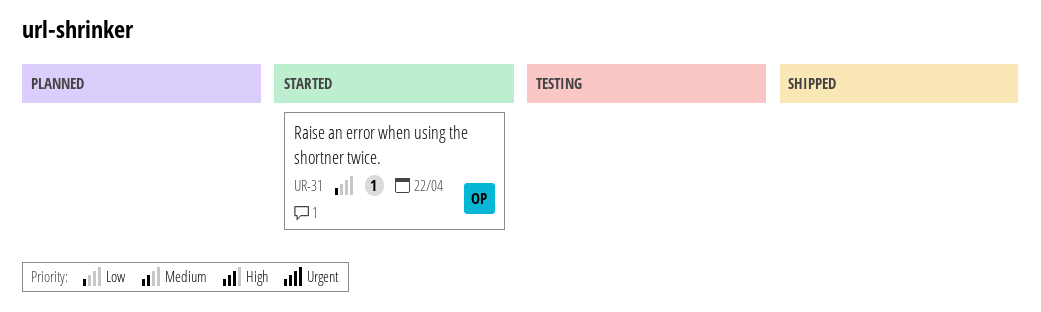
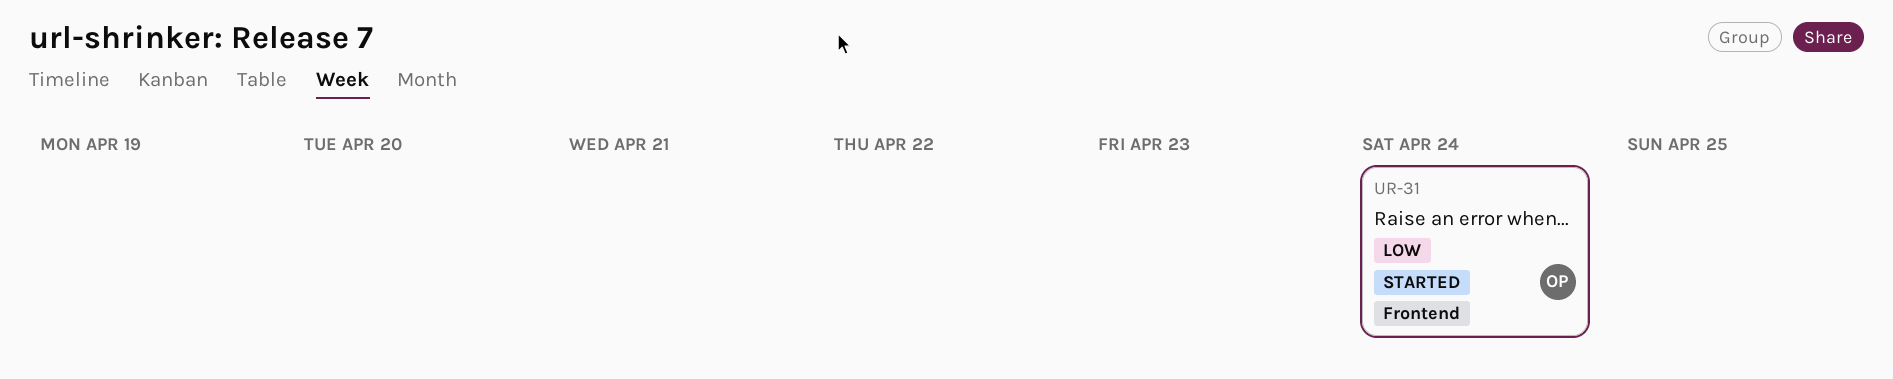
UR-31, due: Apr 22 -> Apr 24

